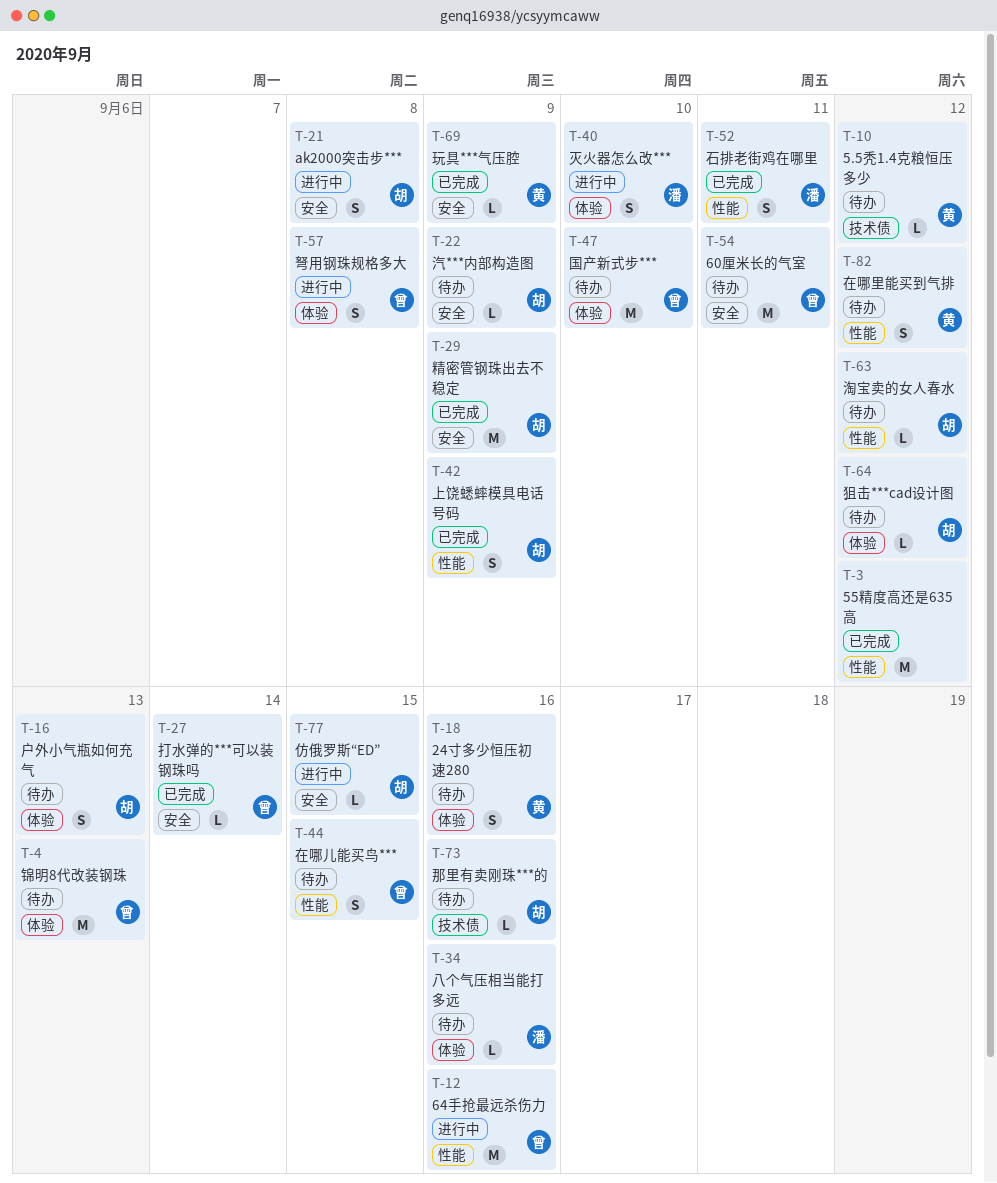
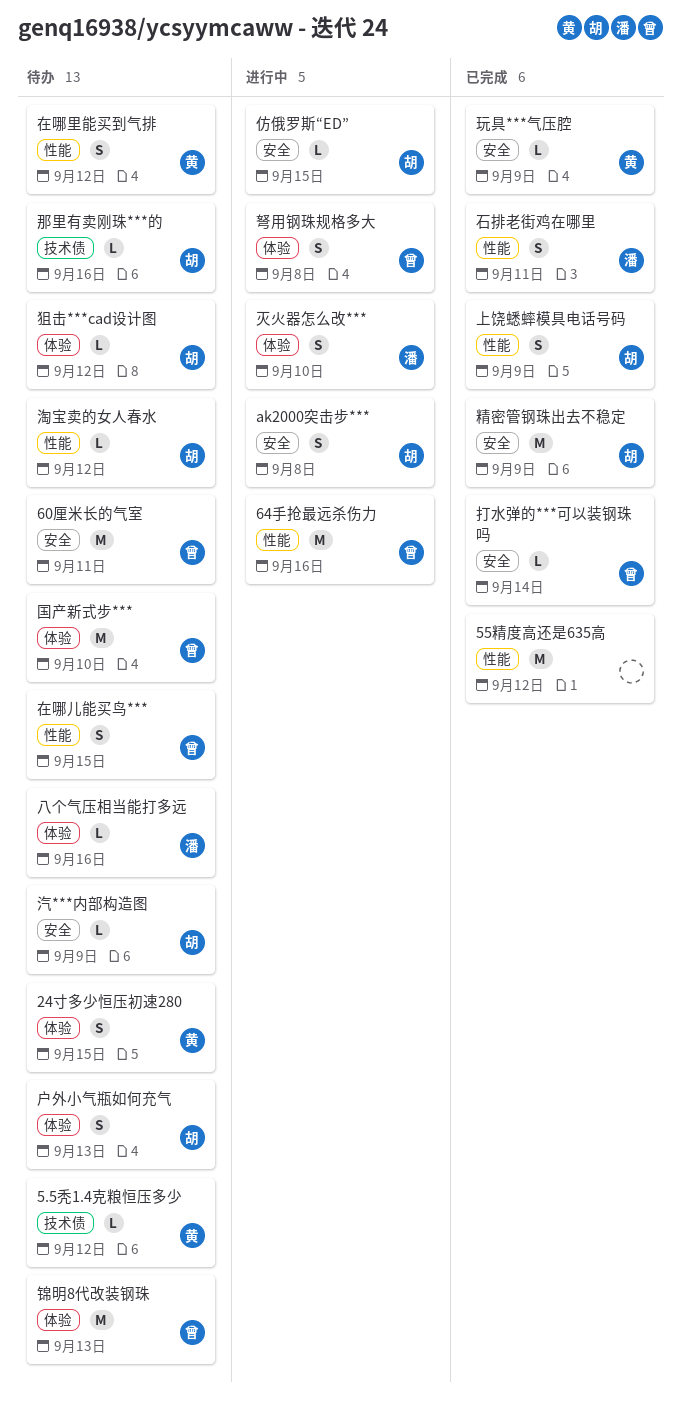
24寸多少恒压初速280, due: Sep 16 -> Sep 15

